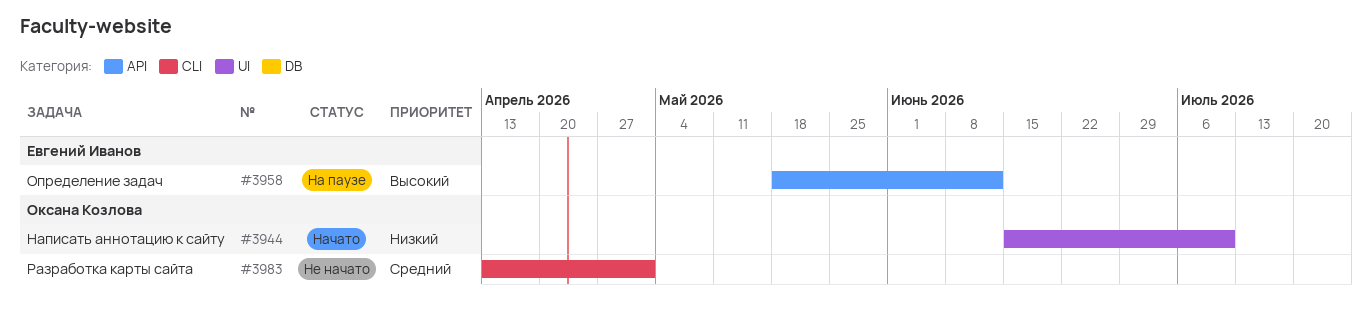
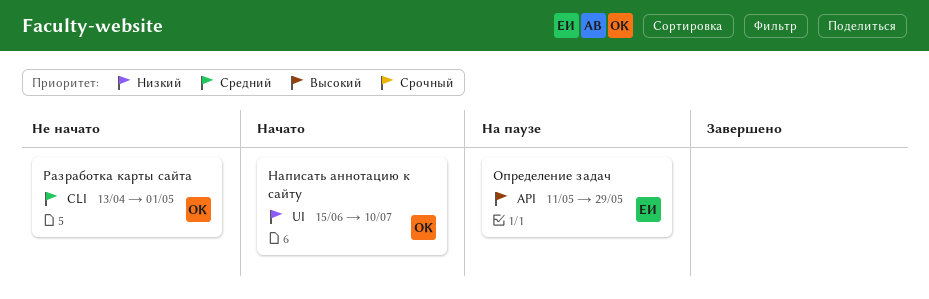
Определение задач, start: May 18 -> May 11
Определение задач, due: Jun 12 -> May 29

